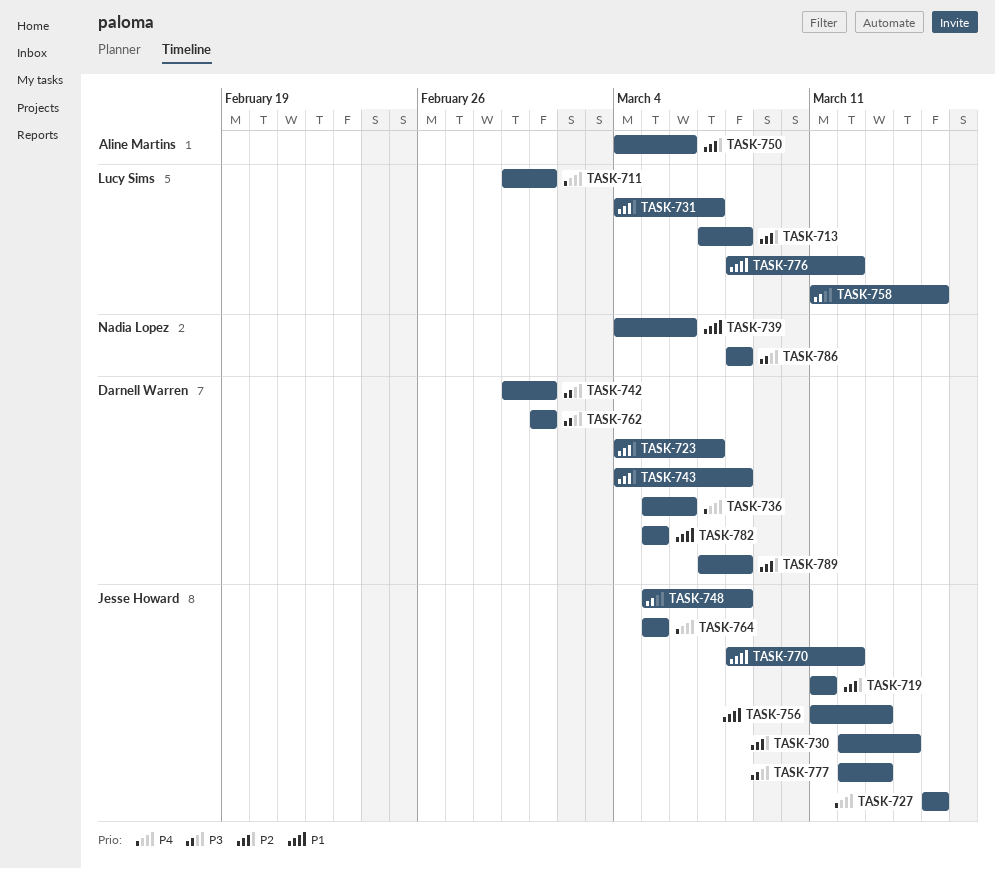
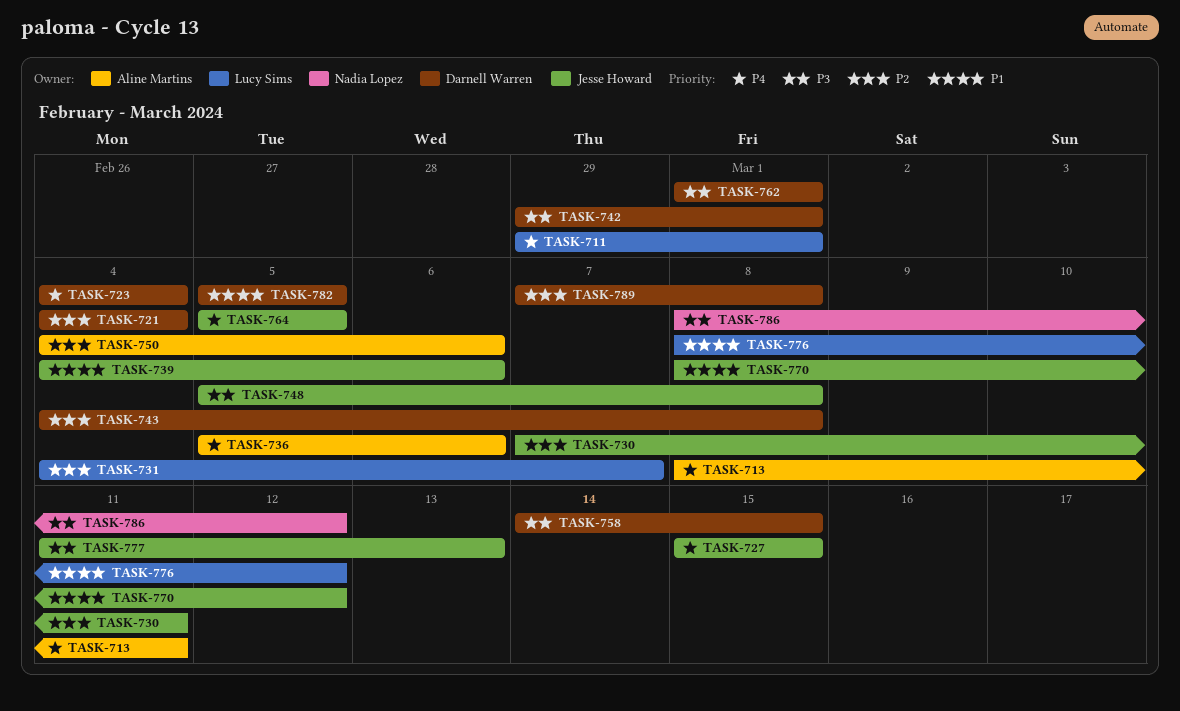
TASK-713, owner: Lucy Sims -> Aline Martins
TASK-713, priority: P2 -> P4
TASK-713, start: Mar 7 -> Mar 8
TASK-713, due: Mar 8 -> Mar 11
TASK-719: present -> none
TASK-721: none -> present
TASK-723, priority: P2 -> P4
TASK-723, due: Mar 7 -> Mar 4
TASK-730, start: Mar 12 -> Mar 7
TASK-730, due: Mar 14 -> Mar 11
TASK-736, owner: Darnell Warren -> Aline Martins
TASK-739, owner: Nadia Lopez -> Jesse Howard
TASK-756: present -> none
TASK-758, owner: Lucy Sims -> Darnell Warren
TASK-758, start: Mar 11 -> Mar 14
TASK-777, start: Mar 12 -> Mar 11
TASK-786, due: Mar 8 -> Mar 12

